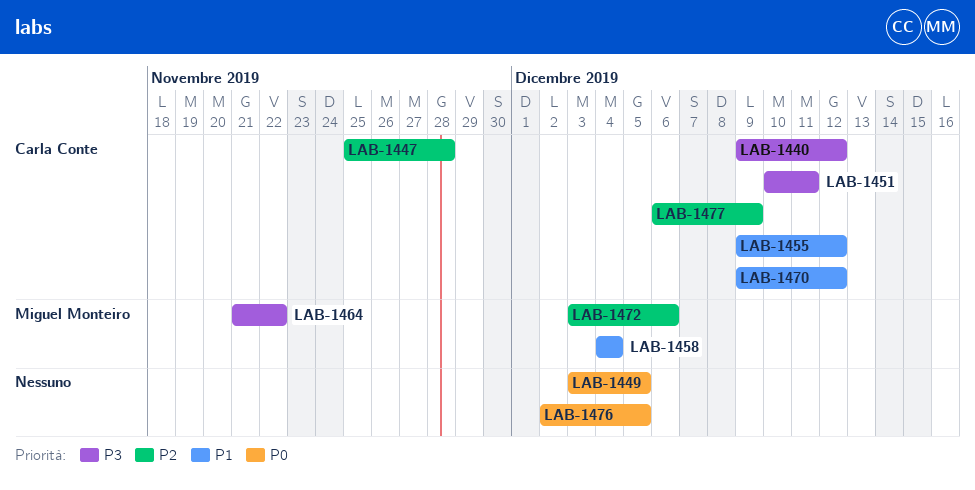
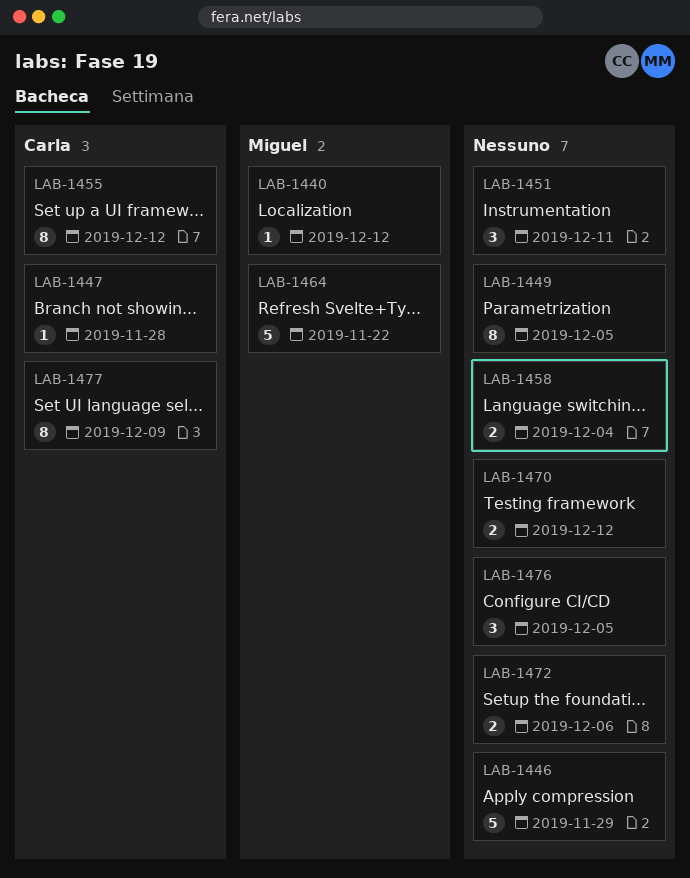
LAB-1440, owner: Carla Conte -> Miguel Monteiro
LAB-1446: none -> present
LAB-1451, owner: Carla Conte -> none
LAB-1458, owner: Miguel Monteiro -> none
LAB-1470, owner: Carla Conte -> none
LAB-1472, owner: Miguel Monteiro -> none

